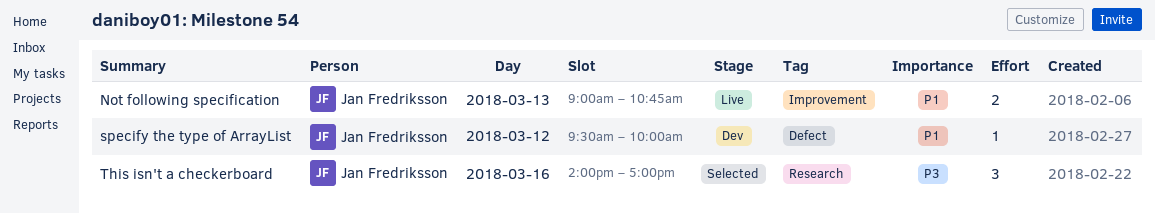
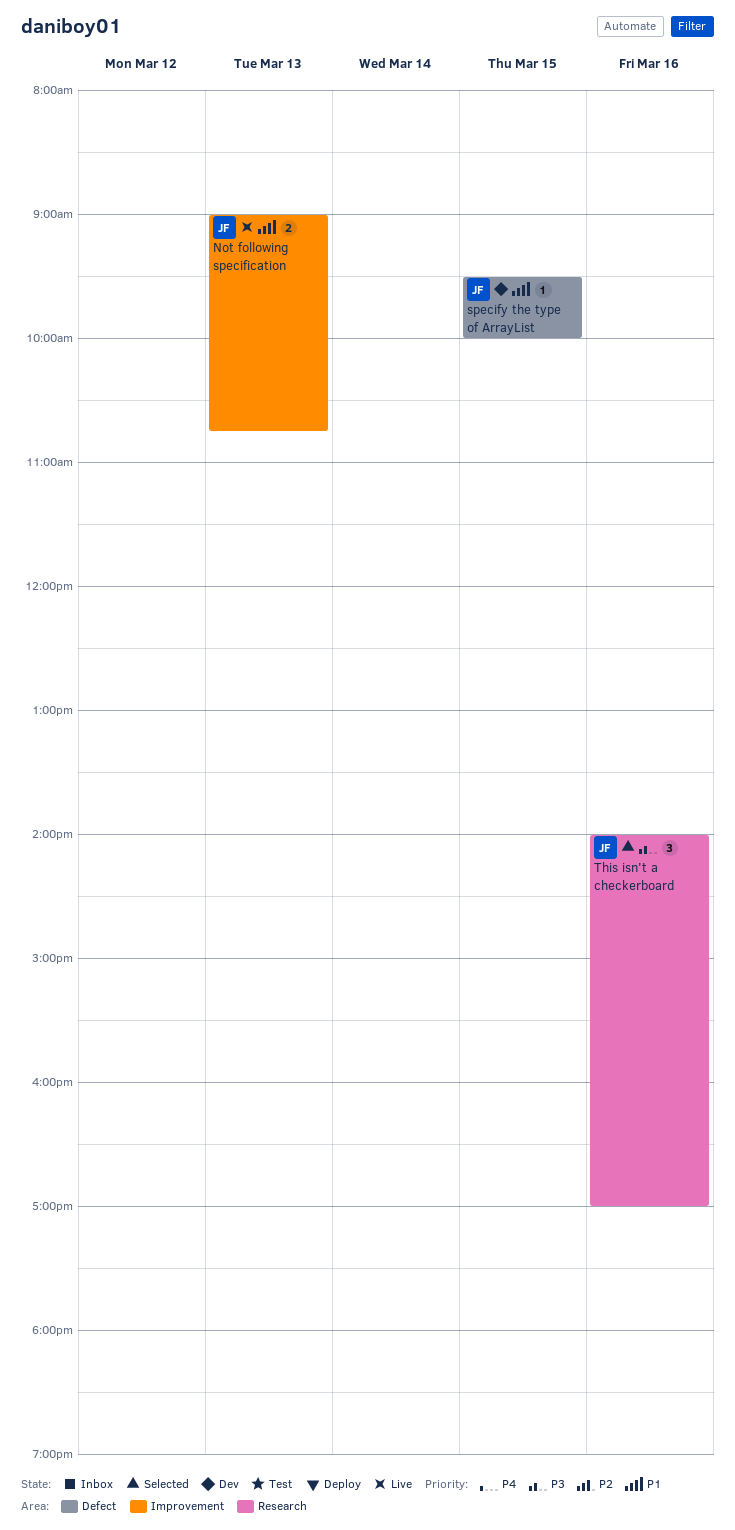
specify the type of ArrayList, day: Mar 12 -> Mar 15

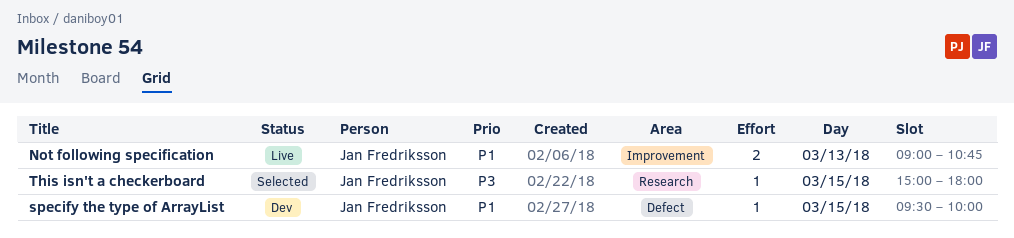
This isn't a checkerboard, estimate: 3 -> 1
This isn't a checkerboard, day: Mar 16 -> Mar 15
This isn't a checkerboard, begins: 14:00 -> 15:00
This isn't a checkerboard, ends: 17:00 -> 18:00

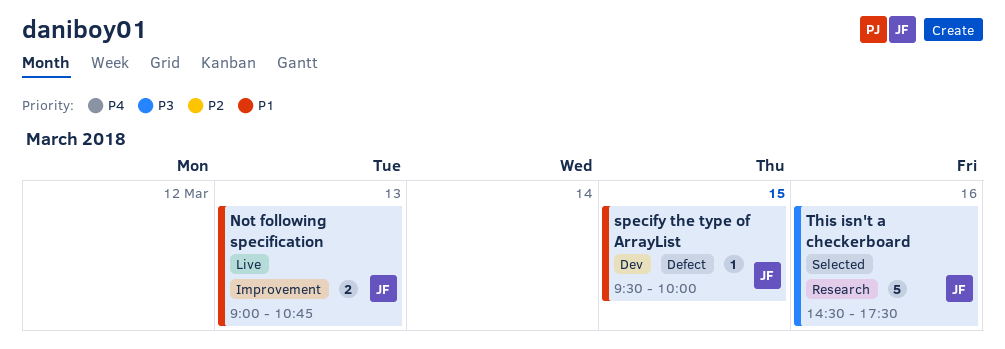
This isn't a checkerboard, estimate: 1 -> 5
This isn't a checkerboard, day: Mar 15 -> Mar 16
This isn't a checkerboard, begins: 15:00 -> 14:30
This isn't a checkerboard, ends: 18:00 -> 17:30

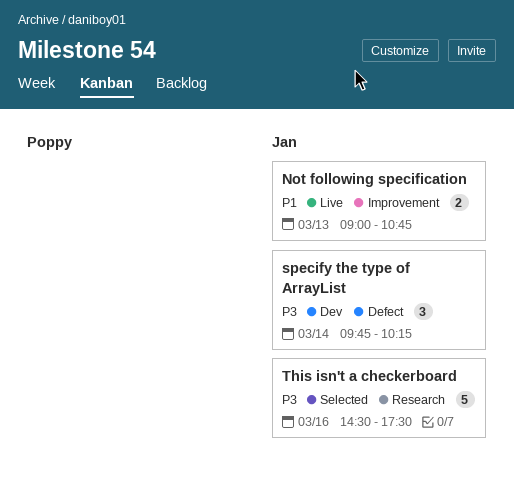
specify the type of ArrayList, priority: P1 -> P3
specify the type of ArrayList, estimate: 1 -> 3
specify the type of ArrayList, day: Mar 15 -> Mar 14
specify the type of ArrayList, begins: 09:30 -> 09:45
specify the type of ArrayList, ends: 10:00 -> 10:15

